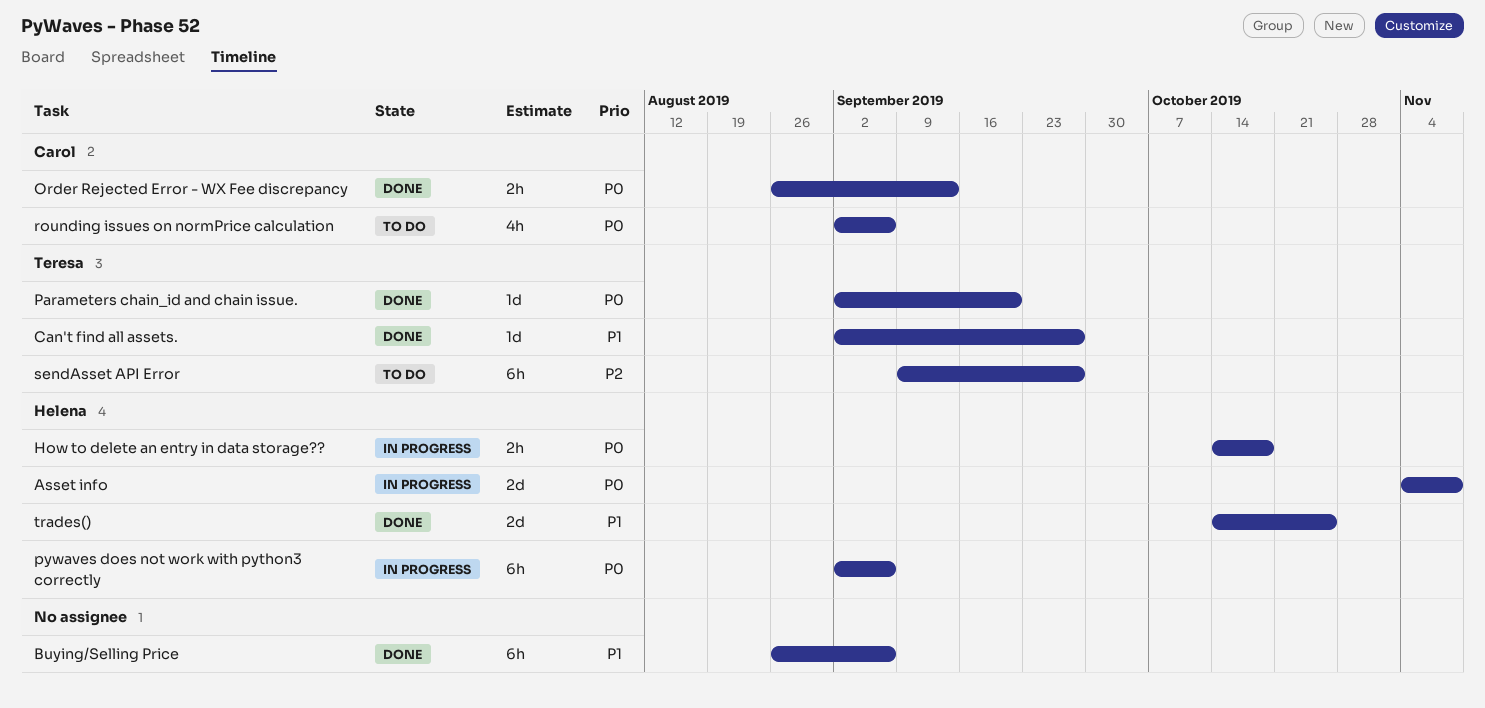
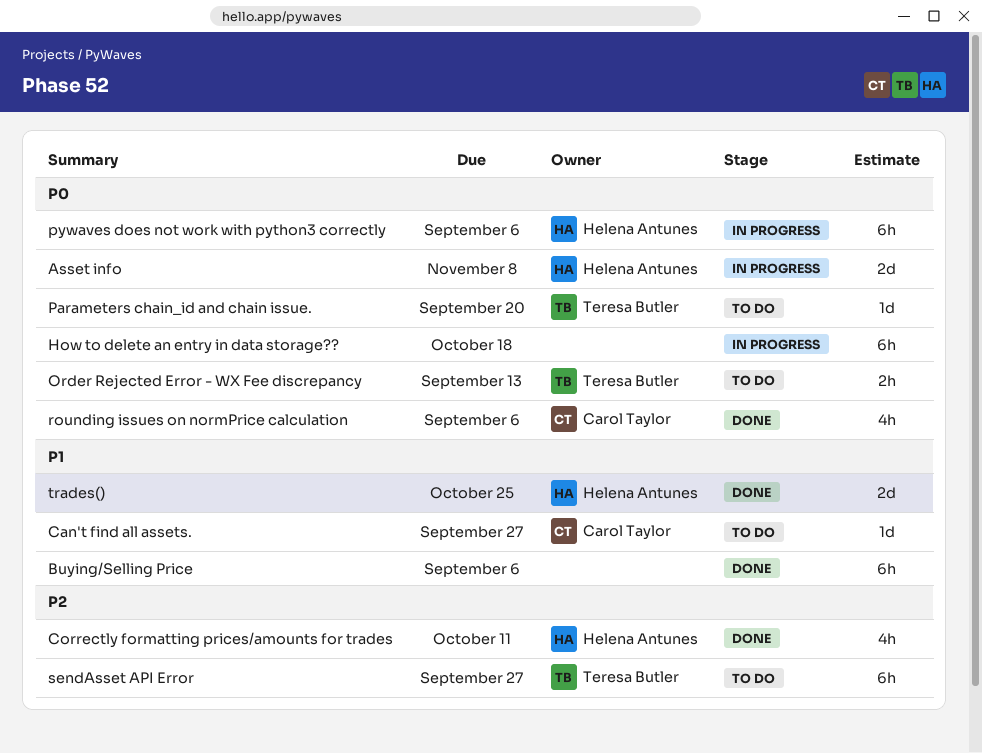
Can't find all assets., status: Done -> To do
Can't find all assets., owner: Teresa Butler -> Carol Taylor
Correctly formatting prices/amounts for trades: none -> present
How to delete an entry in data storage??, owner: Helena Antunes -> none
How to delete an entry in data storage??, estimate: 2h -> 6h
Order Rejected Error - WX Fee discrepancy, status: Done -> To do
Order Rejected Error - WX Fee discrepancy, owner: Carol Taylor -> Teresa Butler
Parameters chain_id and chain issue., status: Done -> To do
rounding issues on normPrice calculation, status: To do -> Done

